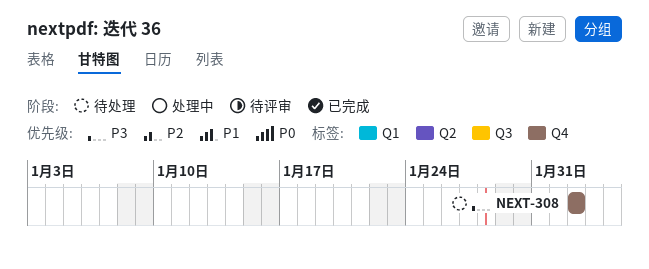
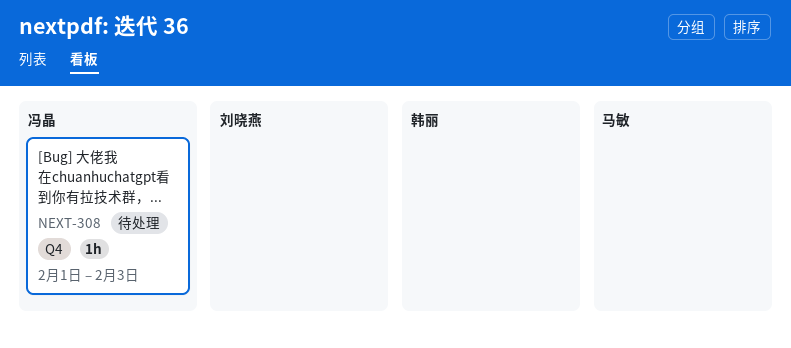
NEXT-308, start: Feb 2 -> Feb 1
NEXT-308, due: Feb 2 -> Feb 3

